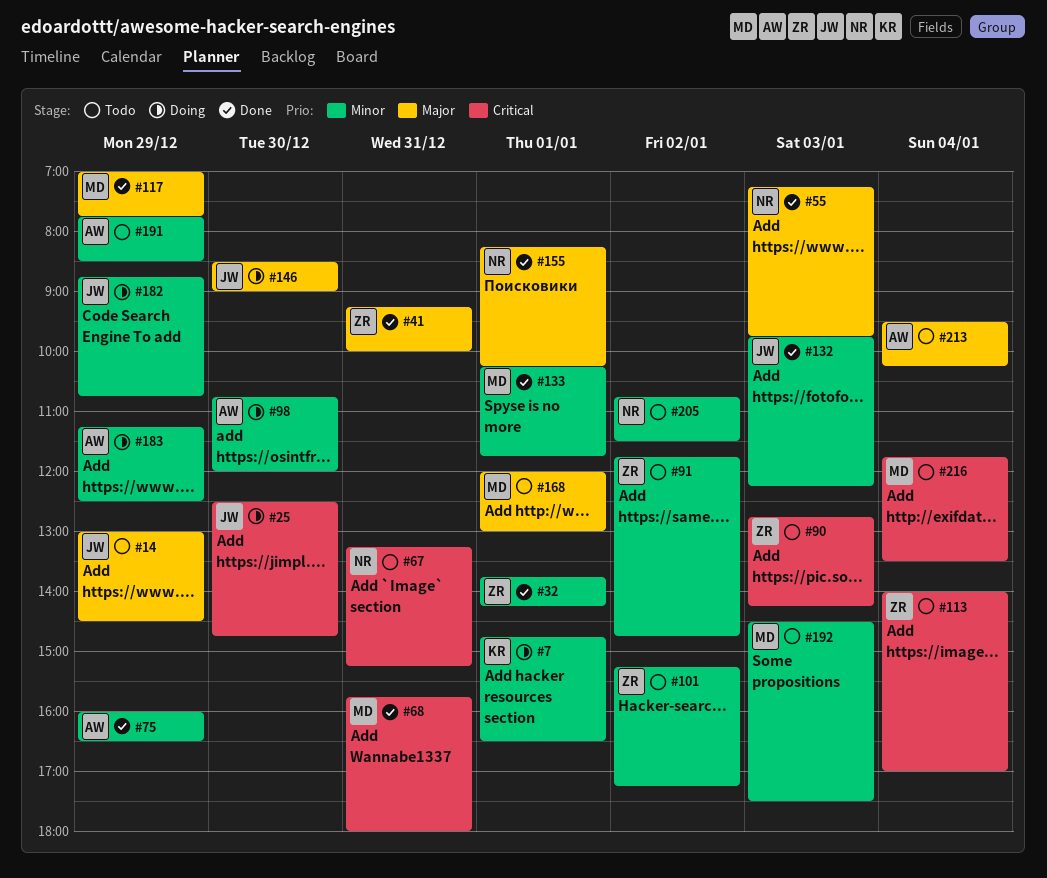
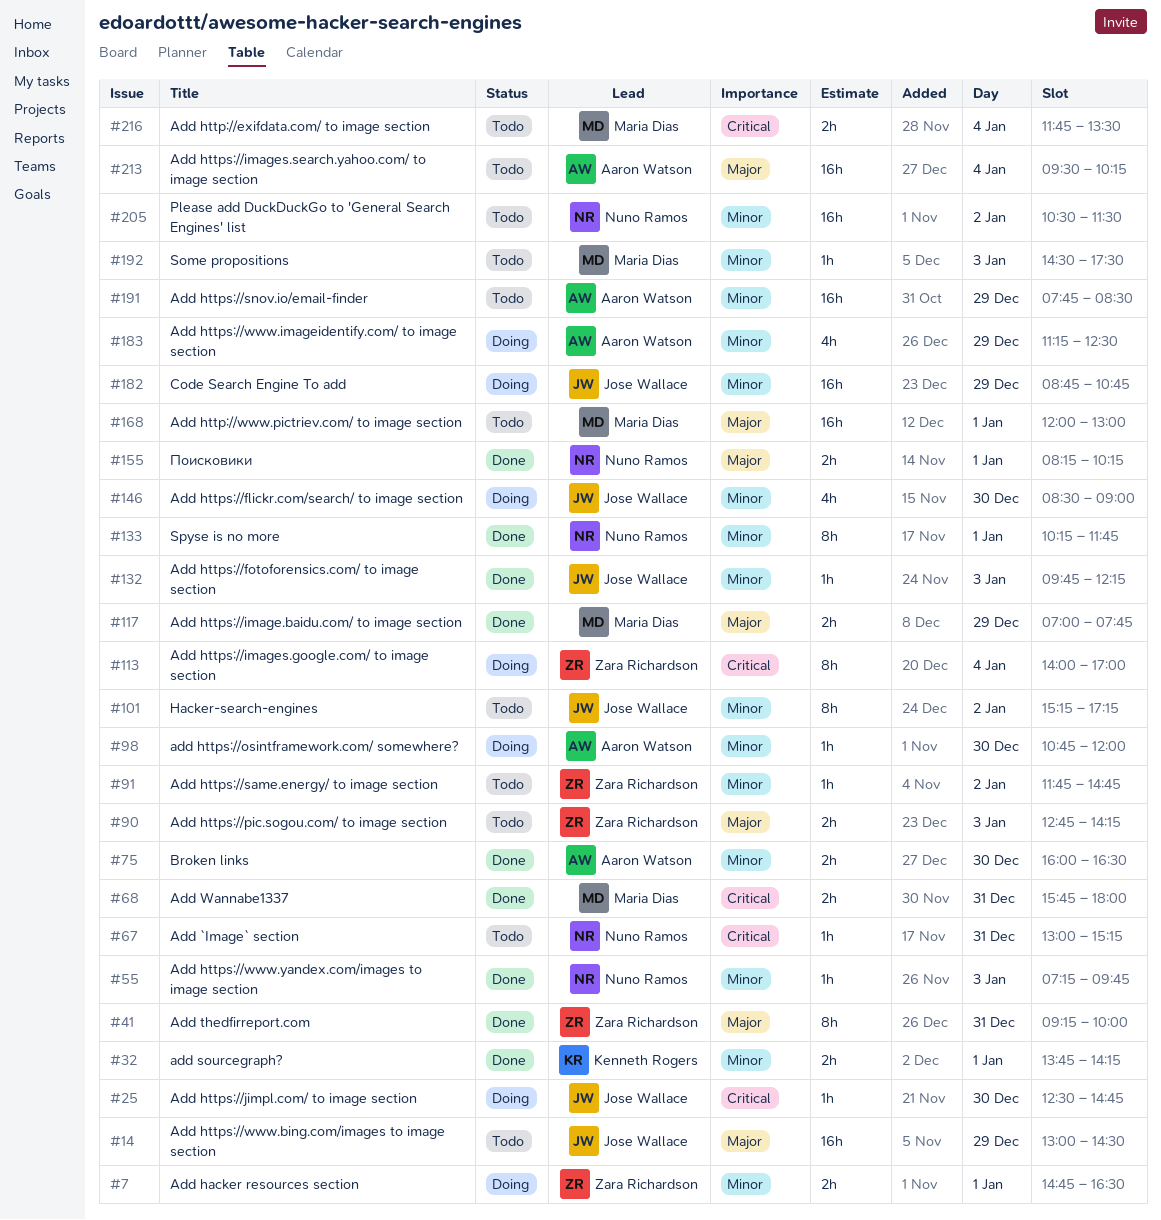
#7, owner: Kenneth Rogers -> Zara Richardson
#32, owner: Zara Richardson -> Kenneth Rogers
#55, priority: Major -> Minor
#67, begins: 13:15 -> 13:00
#75, day: Dec 29 -> Dec 30
#90, priority: Critical -> Major
#101, owner: Zara Richardson -> Jose Wallace
#113, status: Todo -> Doing
#133, owner: Maria Dias -> Nuno Ramos
#146, priority: Major -> Minor
#205, begins: 10:45 -> 10:30

